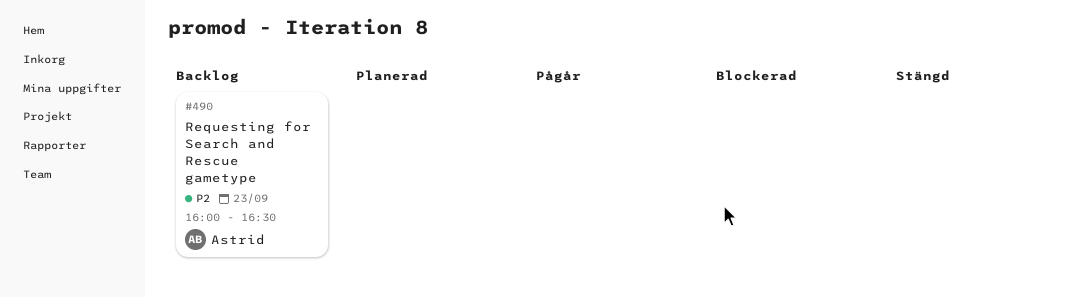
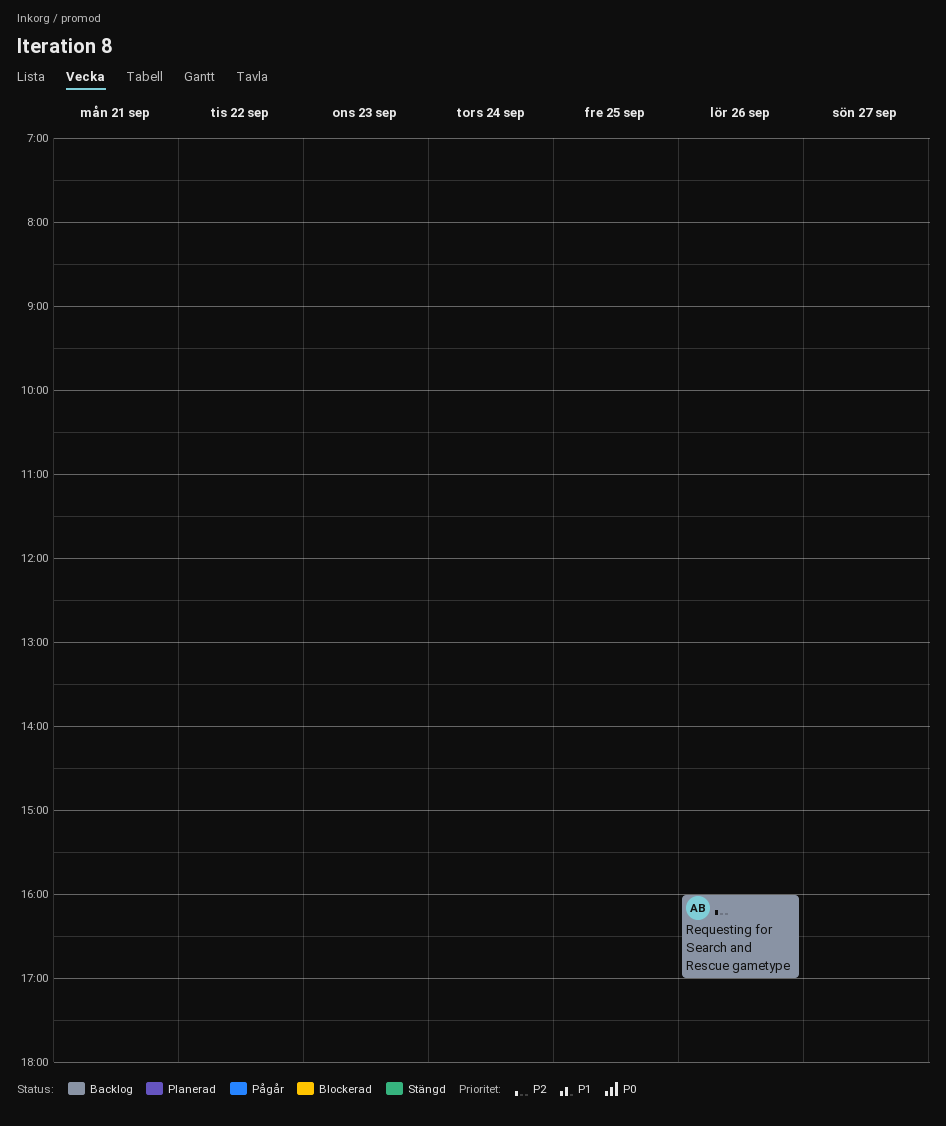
Requesting for Search and Rescue gametype, day: Sep 23 -> Sep 26
Requesting for Search and Rescue gametype, ends: 16:30 -> 17:00

